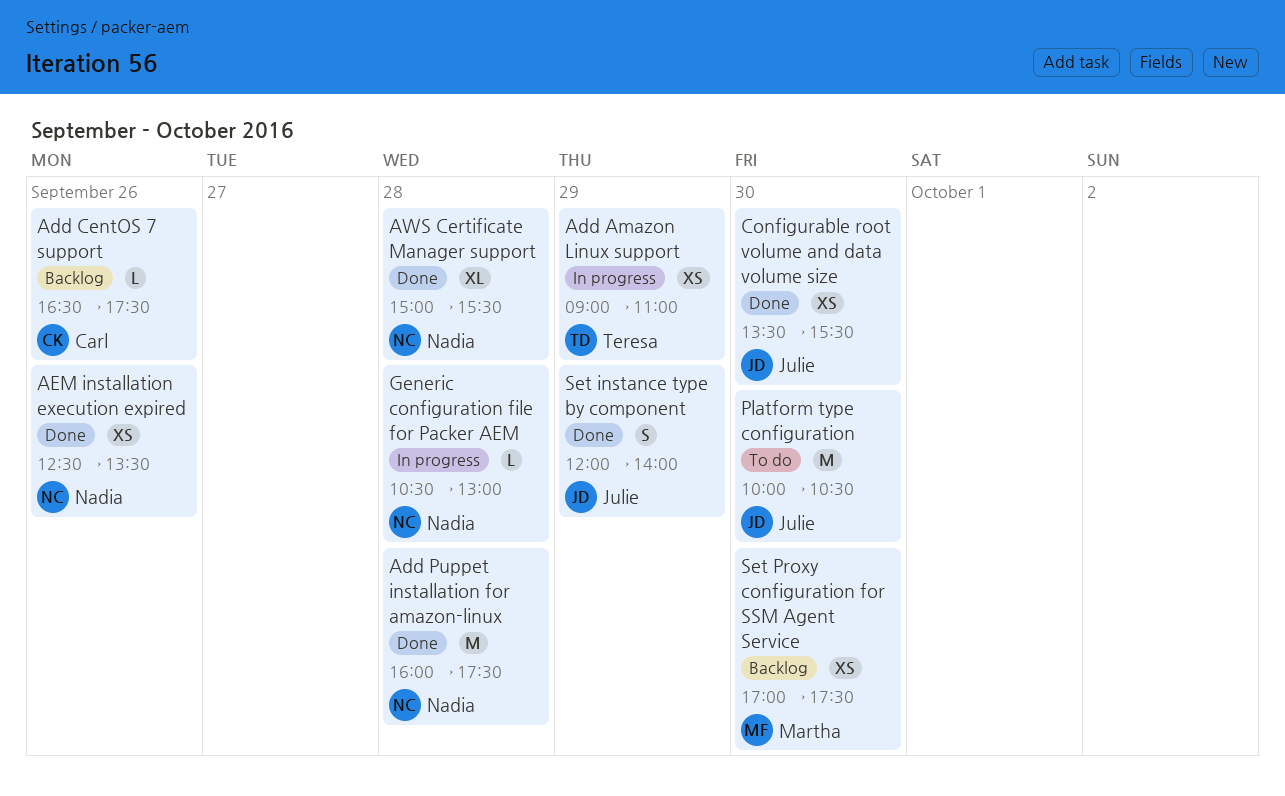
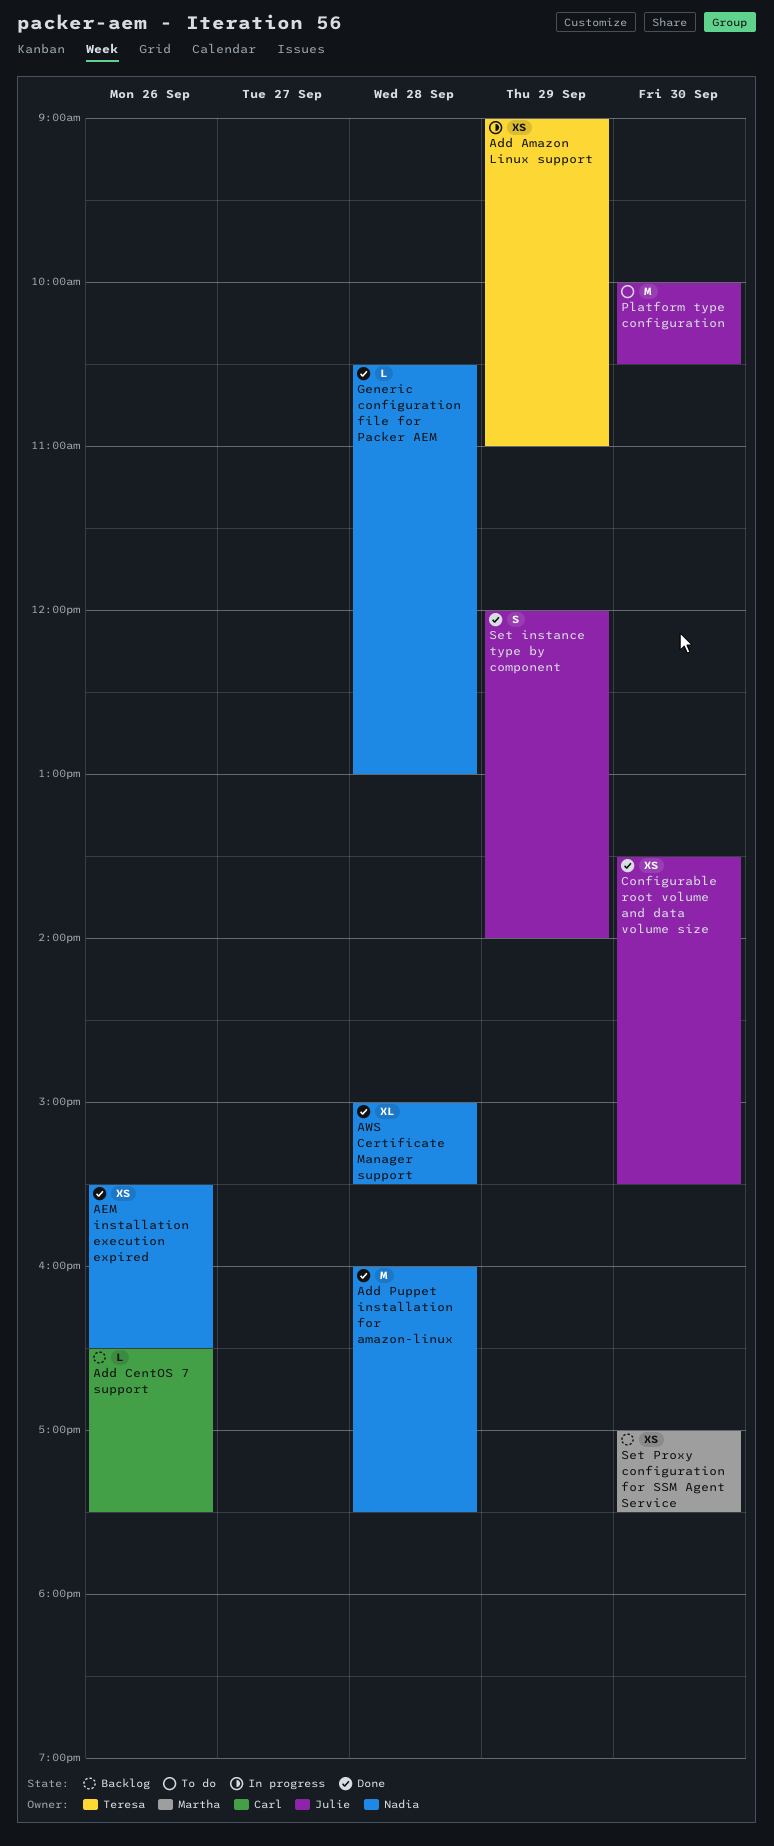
AEM installation execution expired, begins: 12:30 -> 15:30
AEM installation execution expired, ends: 13:30 -> 16:30
Generic configuration file for Packer AEM, status: In progress -> Done

